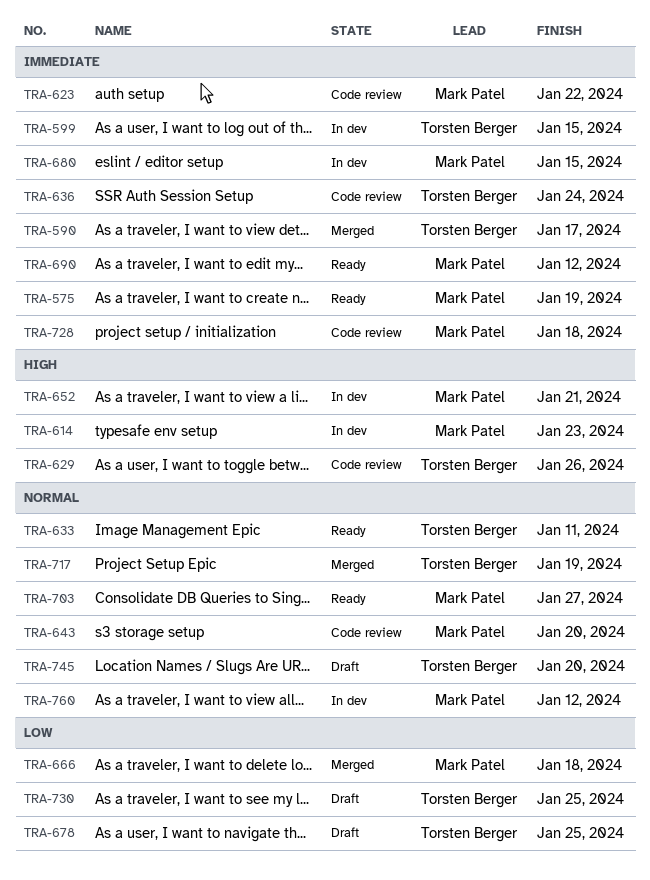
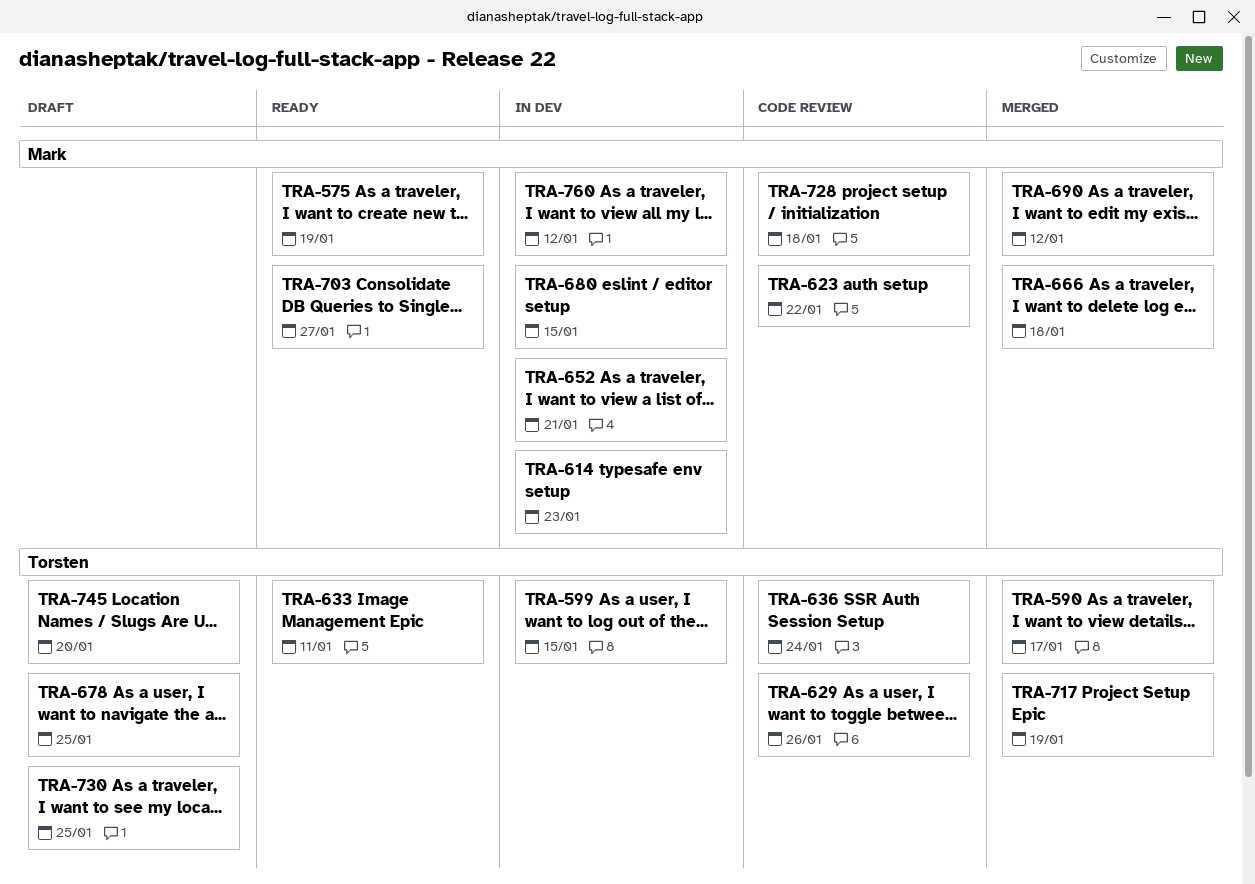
TRA-643: present -> none
TRA-690, status: Ready -> Merged

